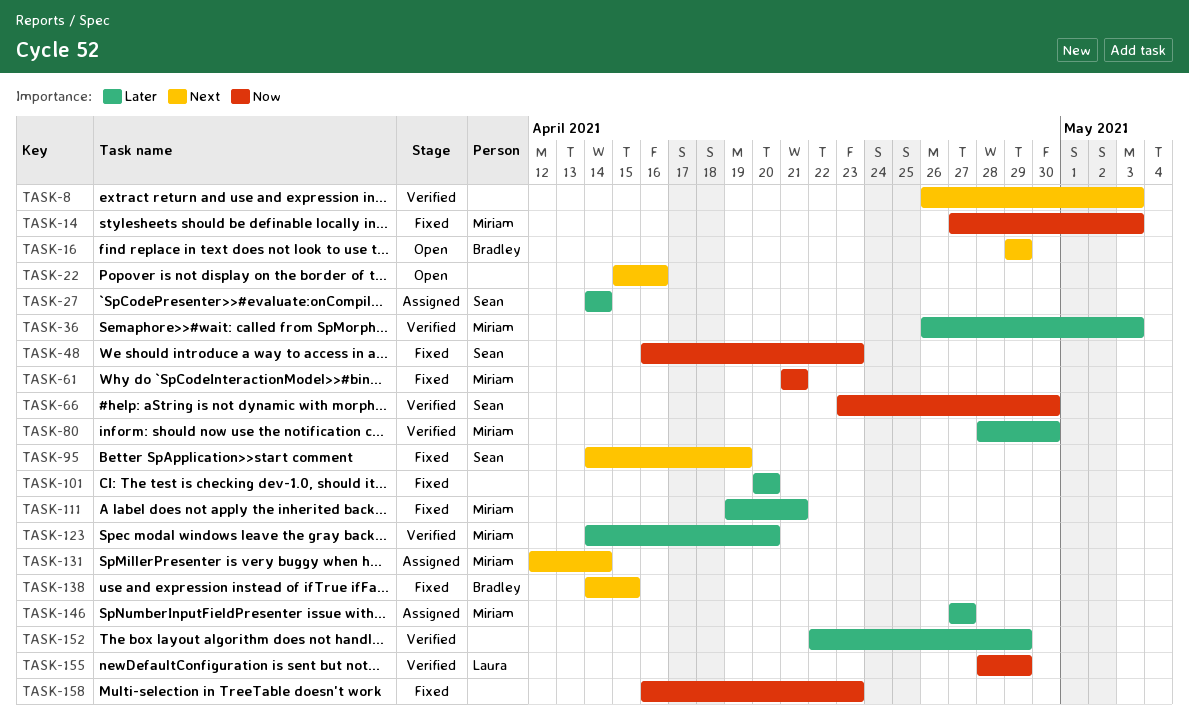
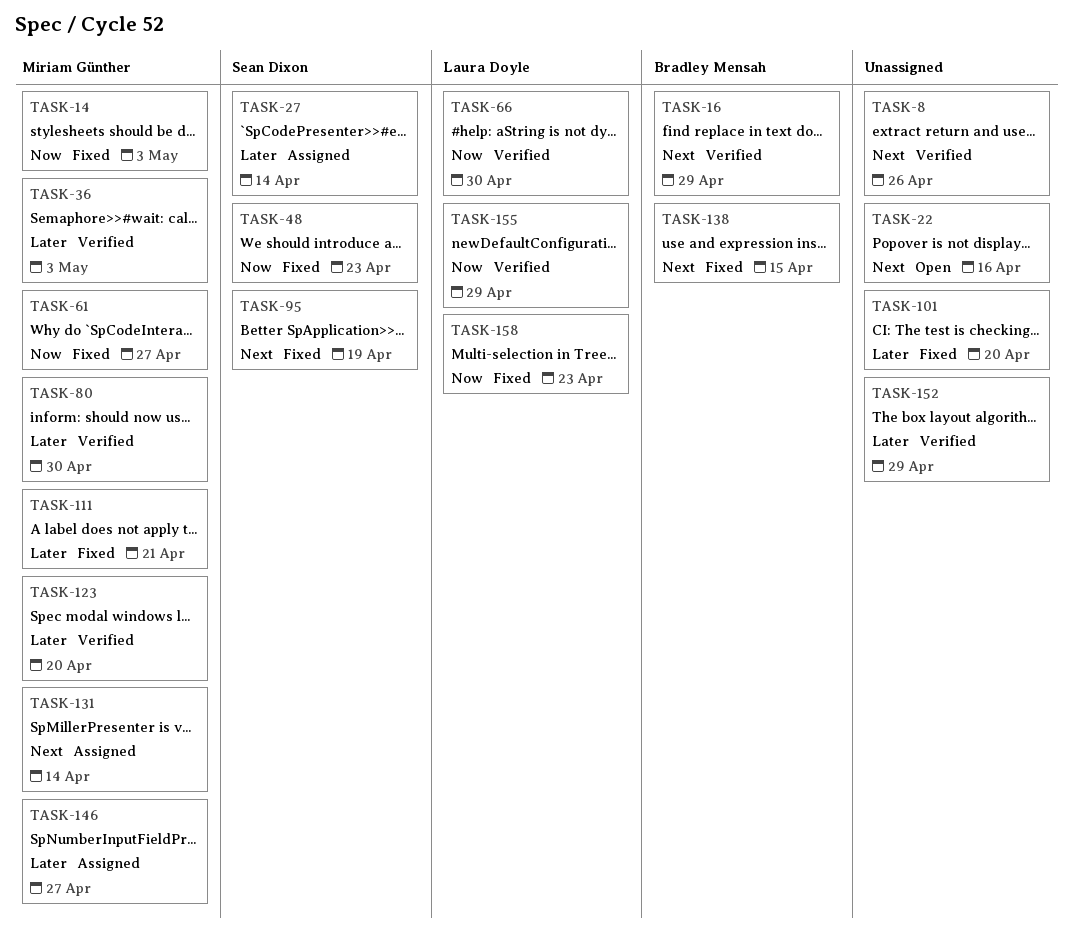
TASK-8, due: May 3 -> Apr 26
TASK-16, status: Open -> Verified
TASK-61, due: Apr 21 -> Apr 27
TASK-66, owner: Sean Dixon -> Laura Doyle
TASK-158, owner: none -> Laura Doyle

